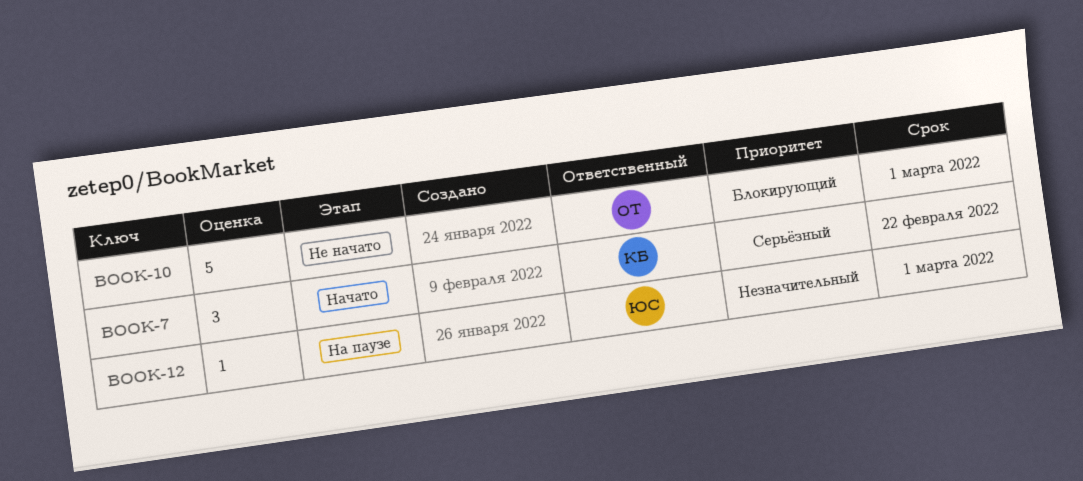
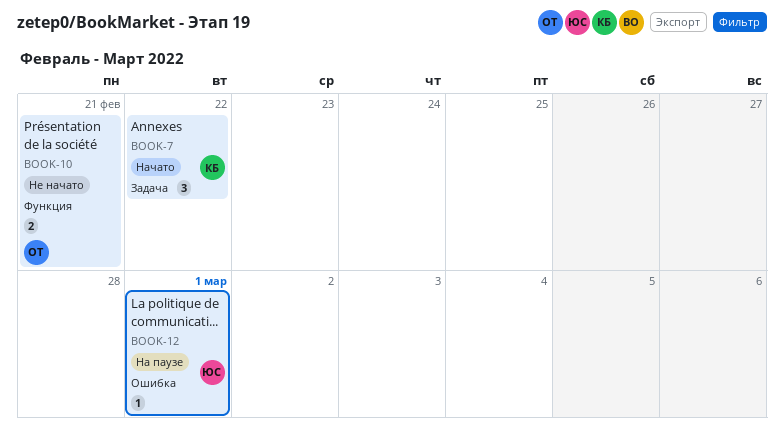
BOOK-10, estimate: 5 -> 2
BOOK-10, due: Mar 1 -> Feb 21

